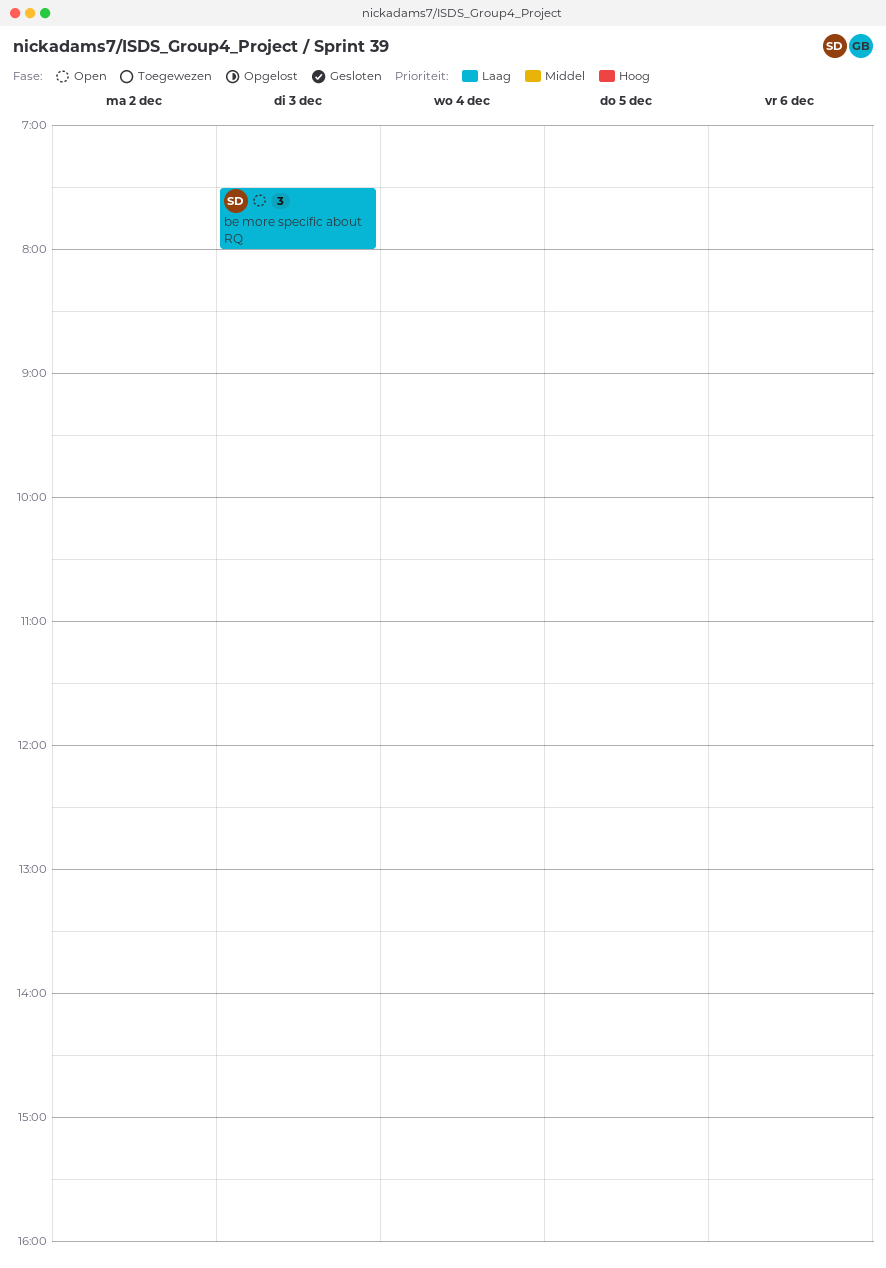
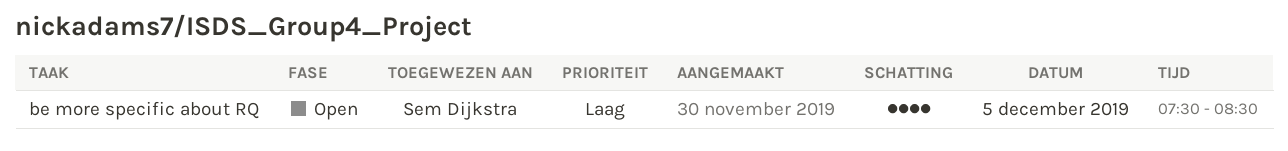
be more specific about RQ, estimate: 3 -> 4
be more specific about RQ, day: Dec 3 -> Dec 5
be more specific about RQ, ends: 08:00 -> 08:30

